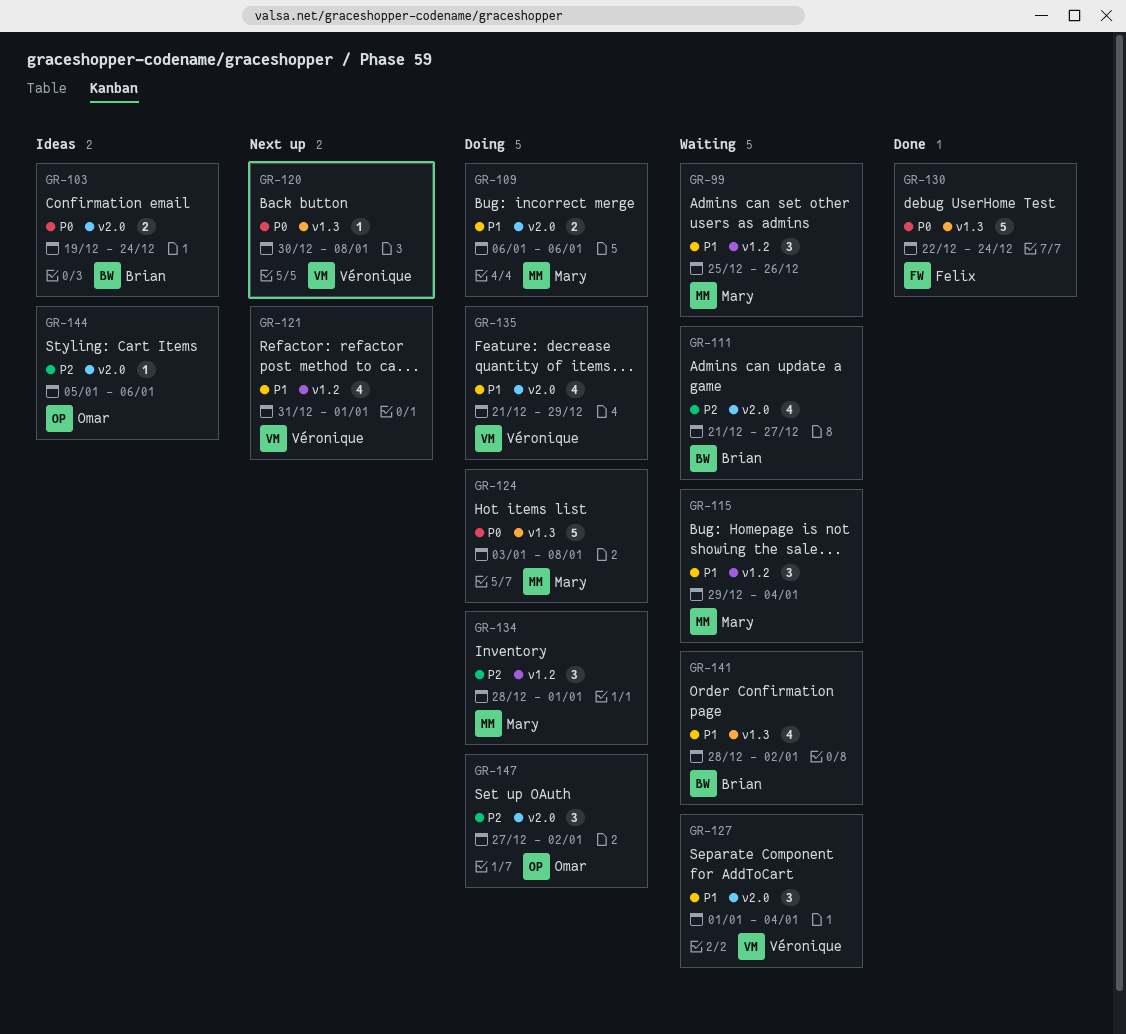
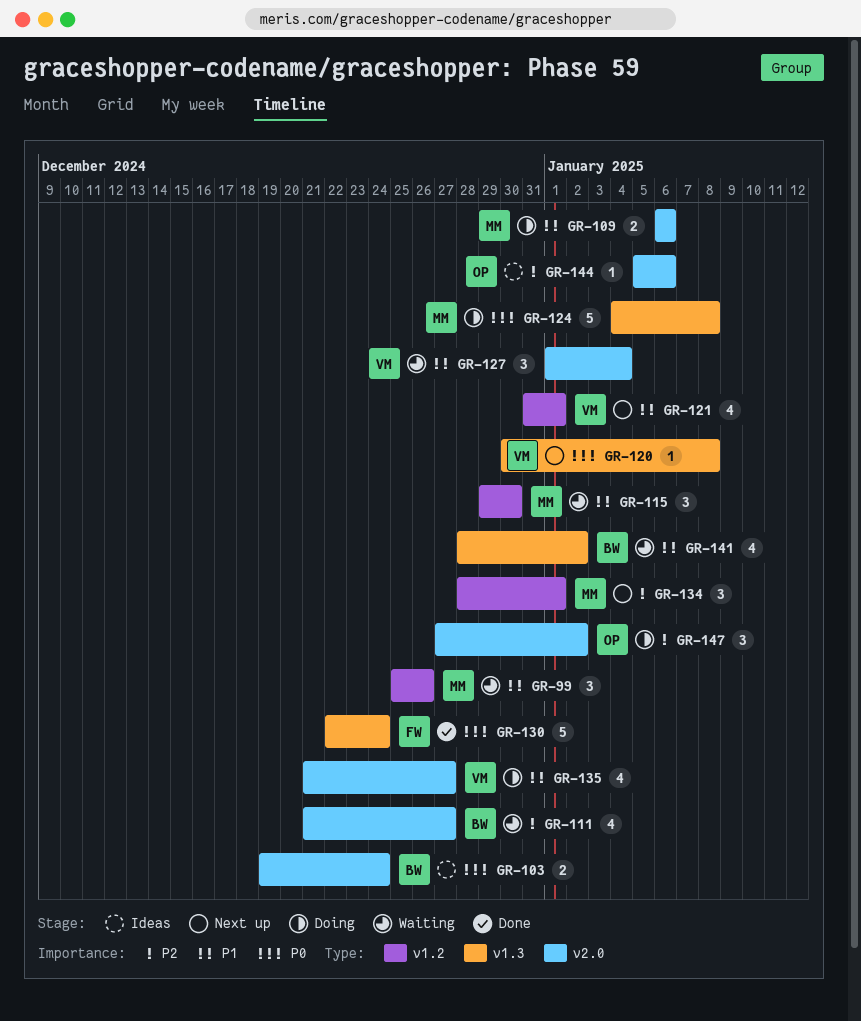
GR-115, due: Jan 4 -> Dec 30
GR-124, start: Jan 3 -> Jan 4
GR-134, status: Doing -> Next up
GR-135, due: Dec 29 -> Dec 27

